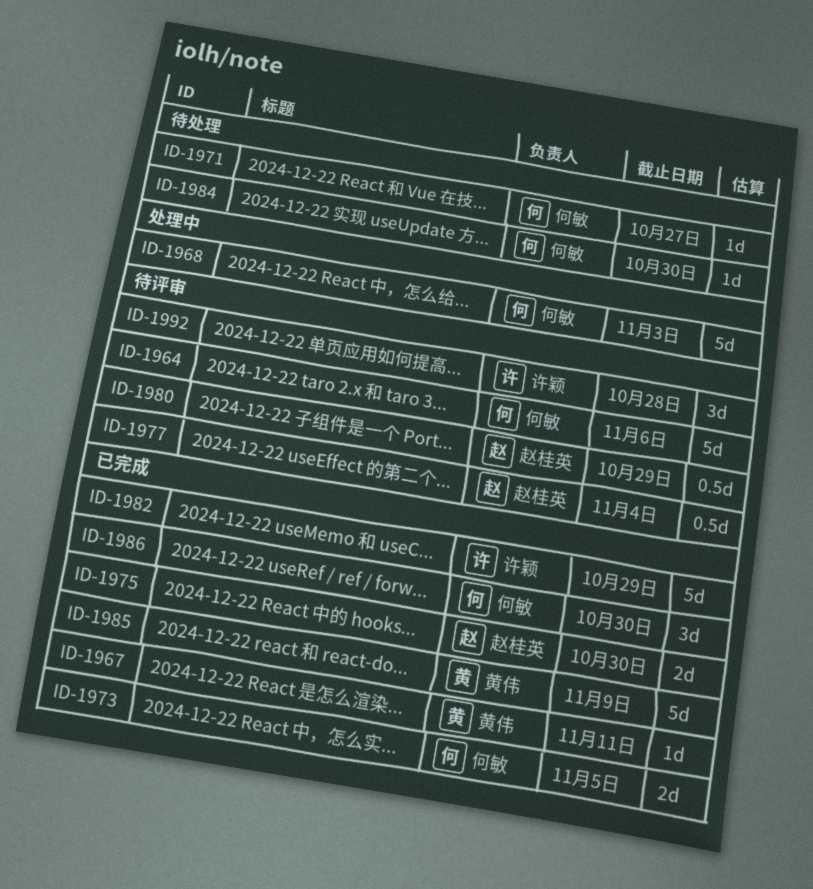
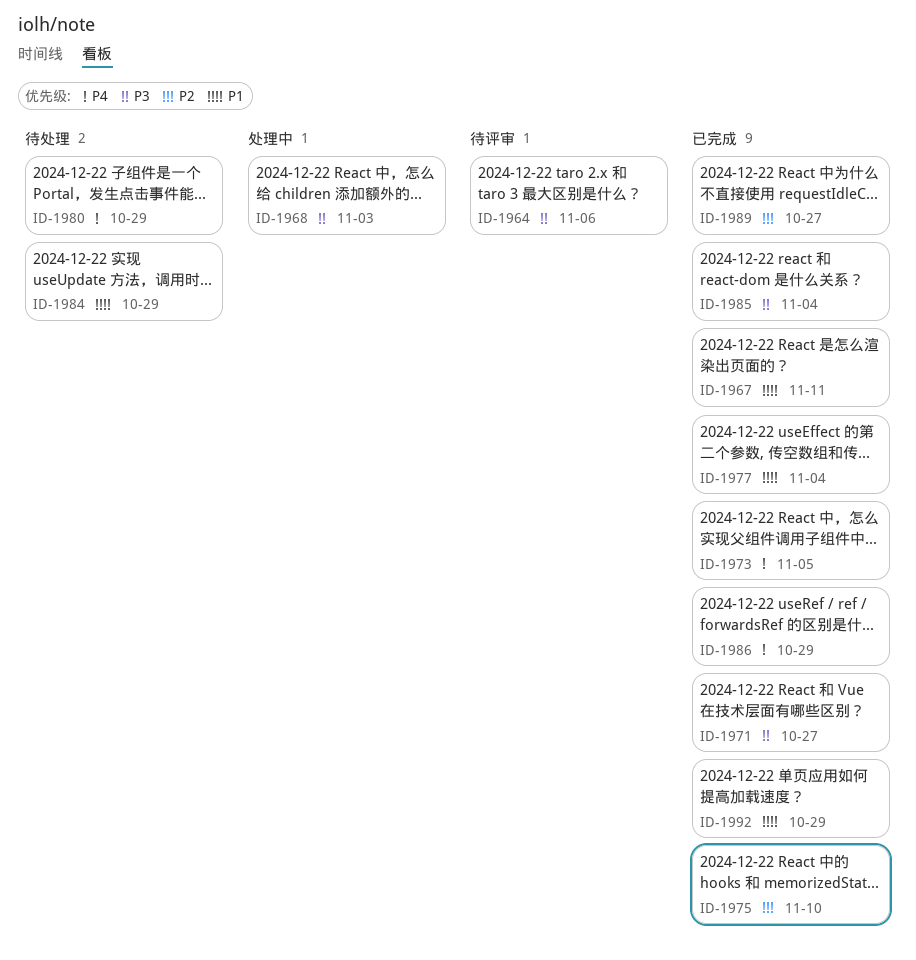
ID-1971, status: 待处理 -> 已完成
ID-1975, due: Oct 30 -> Nov 10
ID-1977, status: 待评审 -> 已完成
ID-1980, status: 待评审 -> 待处理
ID-1982: present -> none
ID-1984, due: Oct 30 -> Oct 29
ID-1985, due: Nov 9 -> Nov 4
ID-1986, due: Oct 30 -> Oct 29
ID-1989: none -> present
ID-1992, status: 待评审 -> 已完成
ID-1992, due: Oct 28 -> Oct 29

